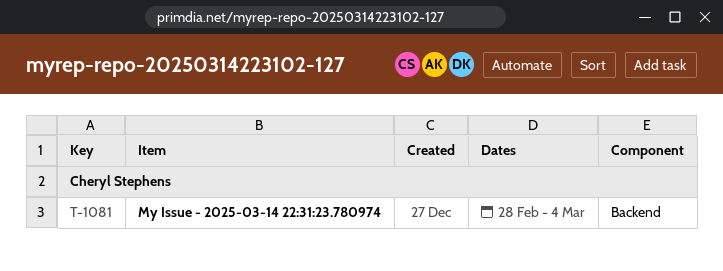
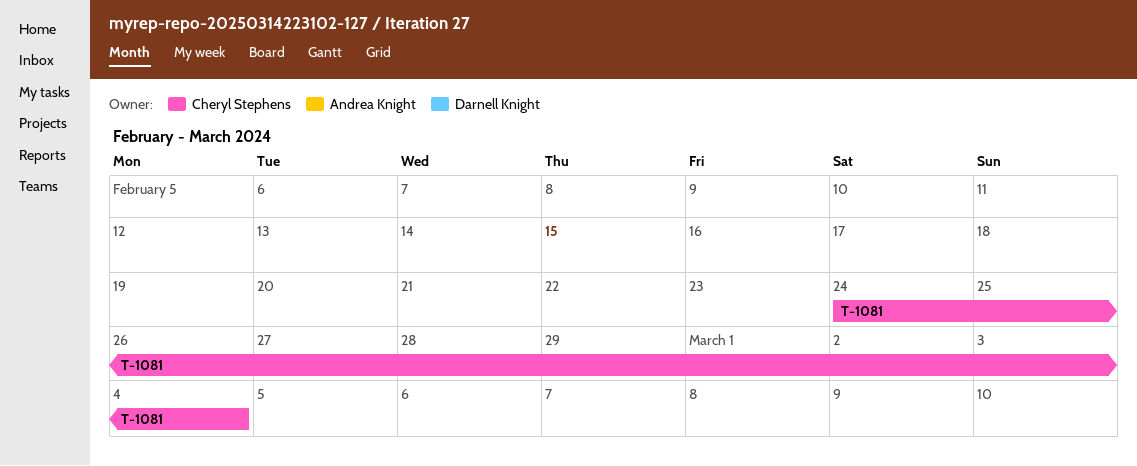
T-1081, start: Feb 28 -> Feb 24

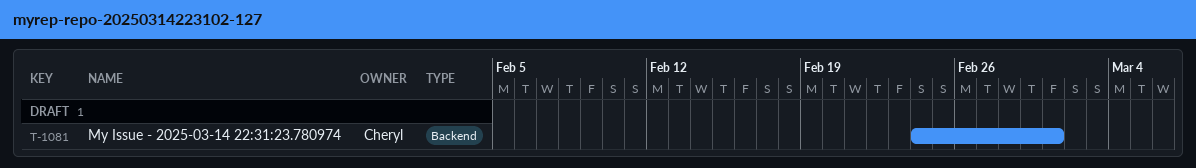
T-1081, due: Mar 4 -> Mar 1

